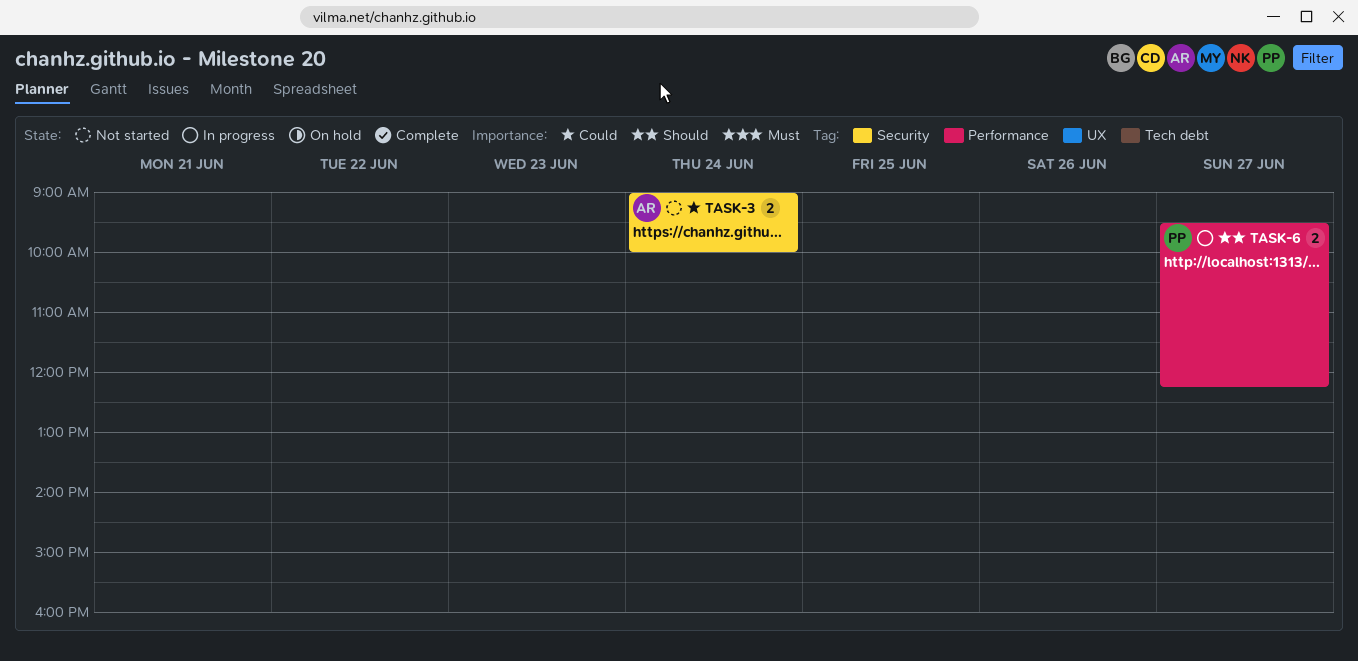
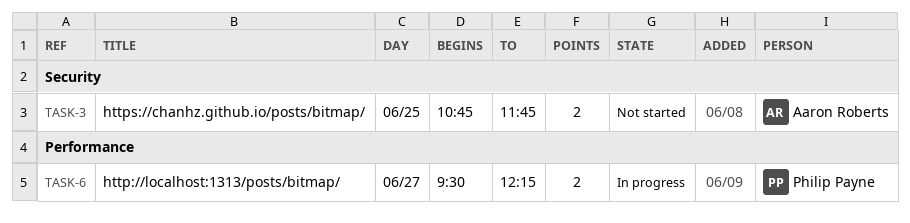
TASK-3, day: Jun 24 -> Jun 25
TASK-3, begins: 09:00 -> 10:45
TASK-3, ends: 10:00 -> 11:45

